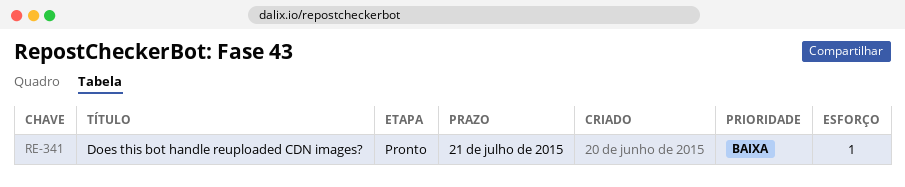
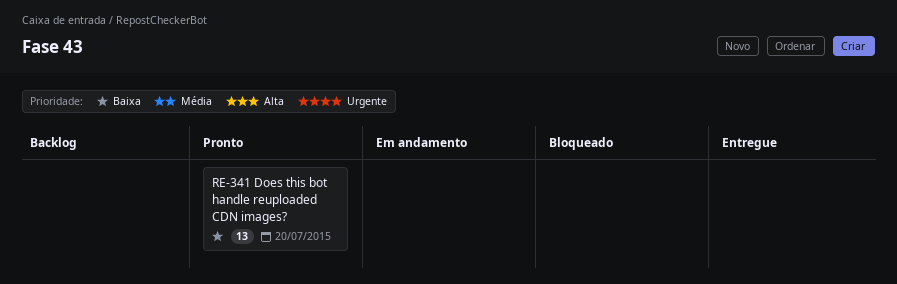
RE-341, estimate: 1 -> 13
RE-341, due: Jul 21 -> Jul 20

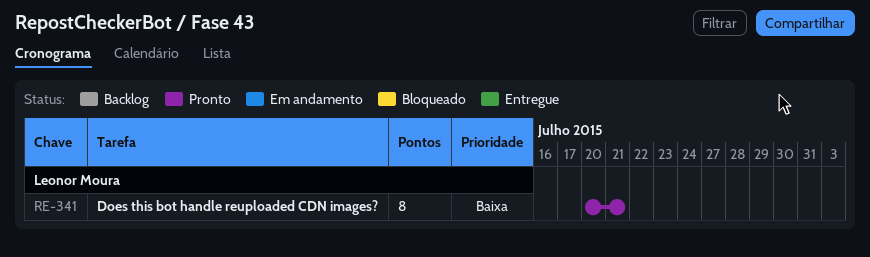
RE-341, estimate: 13 -> 8
RE-341, due: Jul 20 -> Jul 21

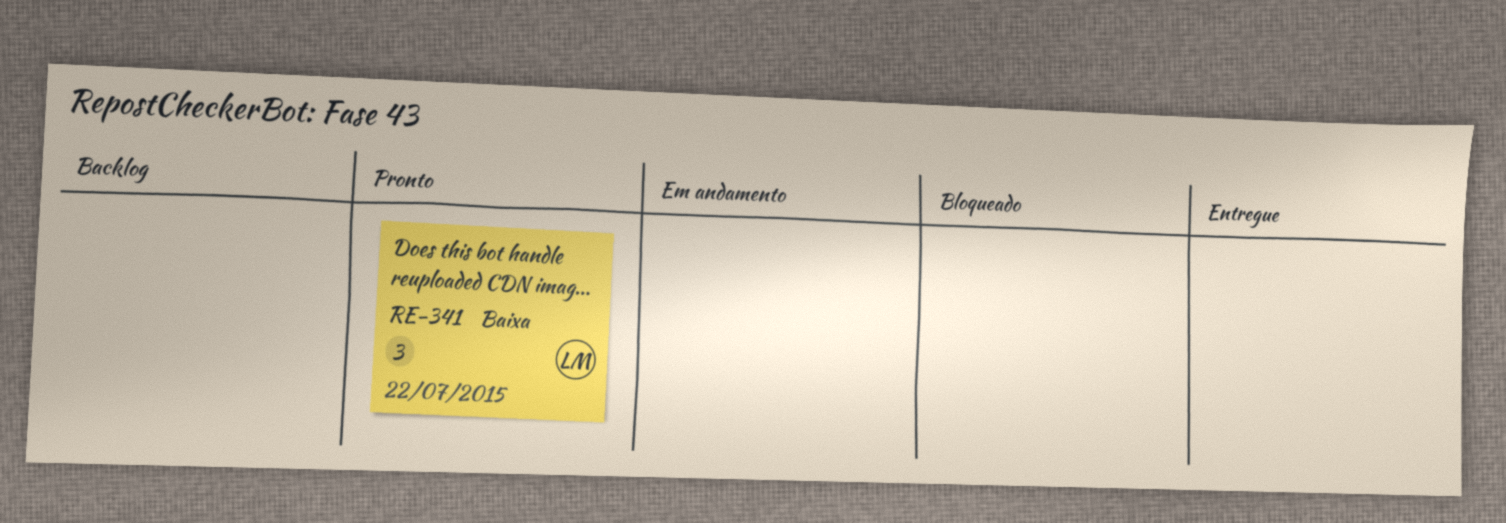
RE-341, estimate: 8 -> 3
RE-341, due: Jul 21 -> Jul 22

